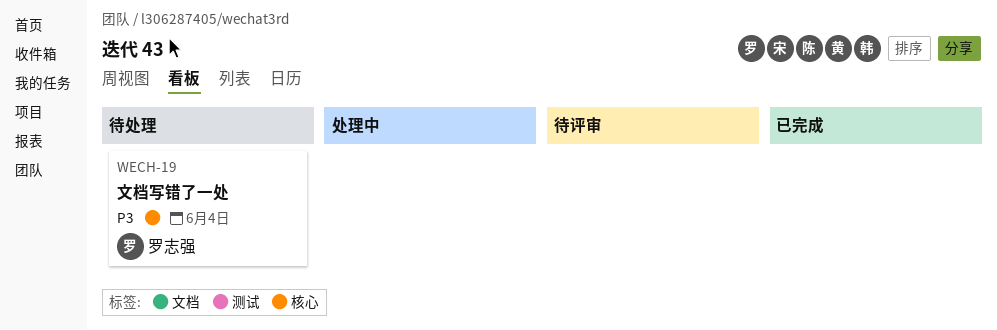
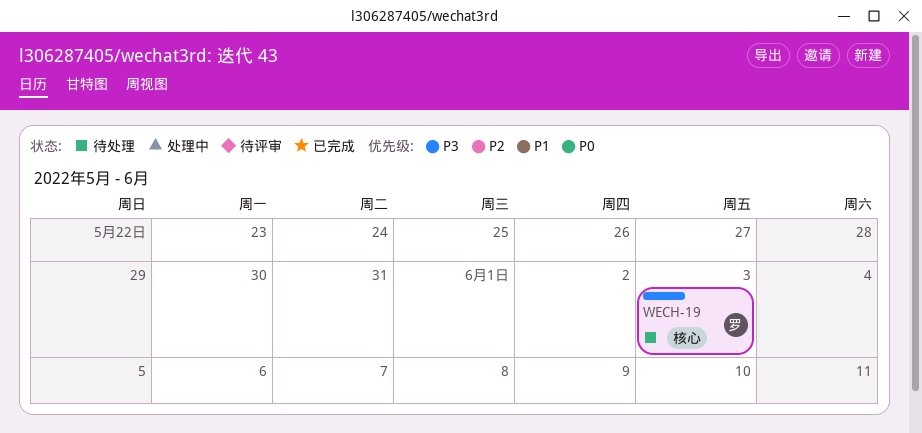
WECH-19, due: Jun 4 -> Jun 3

